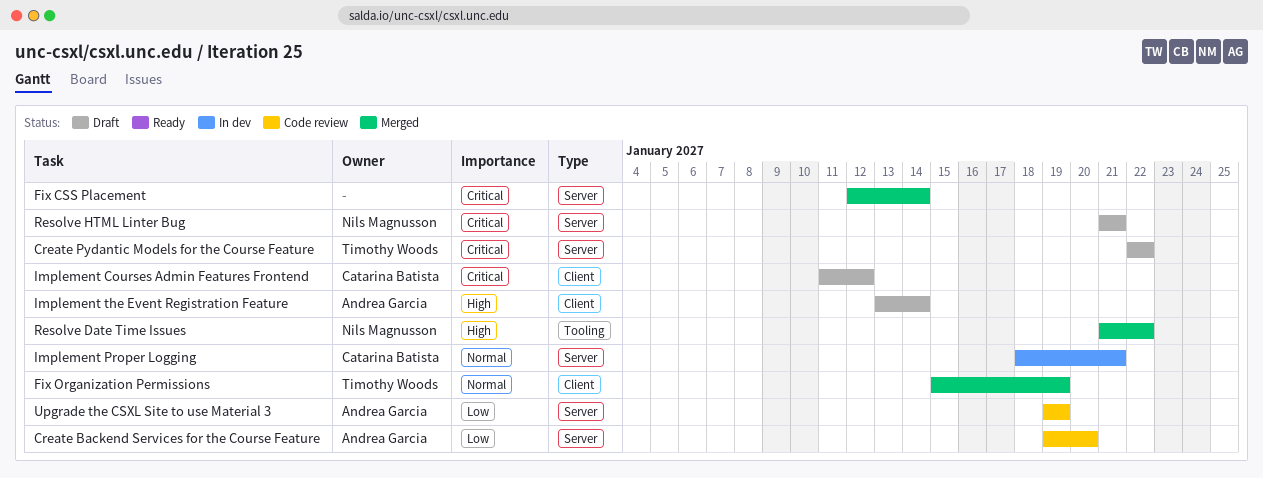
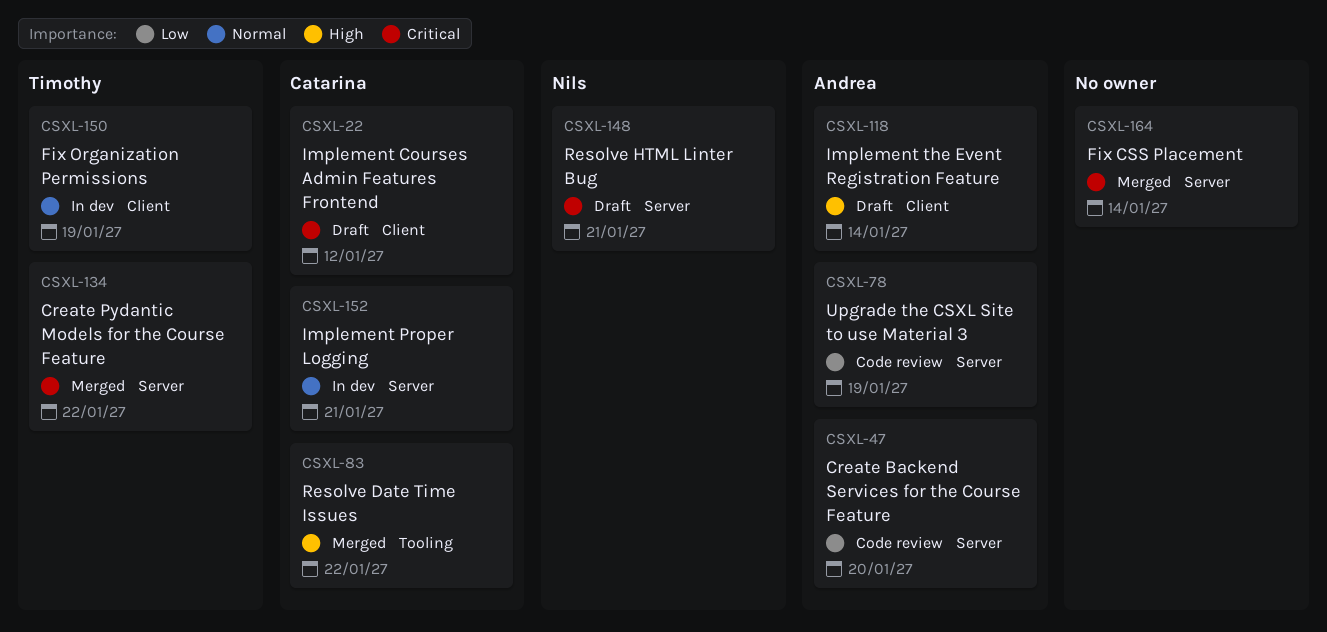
Create Pydantic Models for the Course Feature, status: Draft -> Merged
Fix Organization Permissions, status: Merged -> In dev
Resolve Date Time Issues, owner: Nils Magnusson -> Catarina Batista

